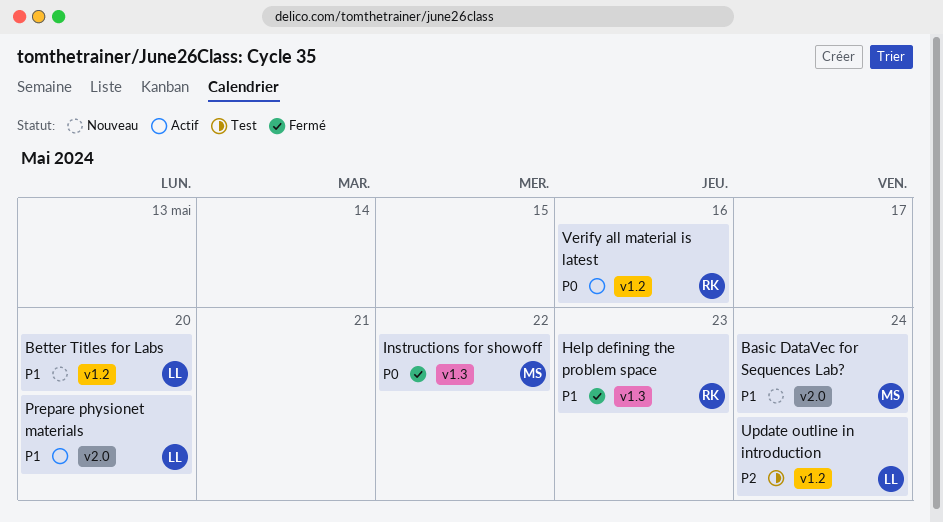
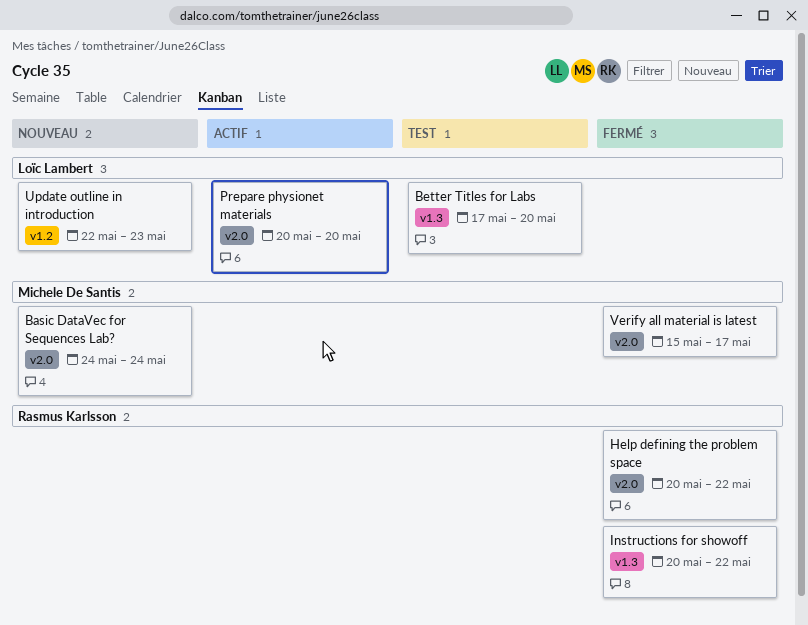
Better Titles for Labs, status: Nouveau -> Test
Better Titles for Labs, label: v1.2 -> v1.3
Help defining the problem space, label: v1.3 -> v2.0
Help defining the problem space, due: May 23 -> May 22
Instructions for showoff, owner: Michele De Santis -> Rasmus Karlsson
Update outline in introduction, status: Test -> Nouveau
Update outline in introduction, due: May 24 -> May 23
Verify all material is latest, status: Actif -> Fermé
Verify all material is latest, owner: Rasmus Karlsson -> Michele De Santis
Verify all material is latest, label: v1.2 -> v2.0
Verify all material is latest, due: May 16 -> May 17

